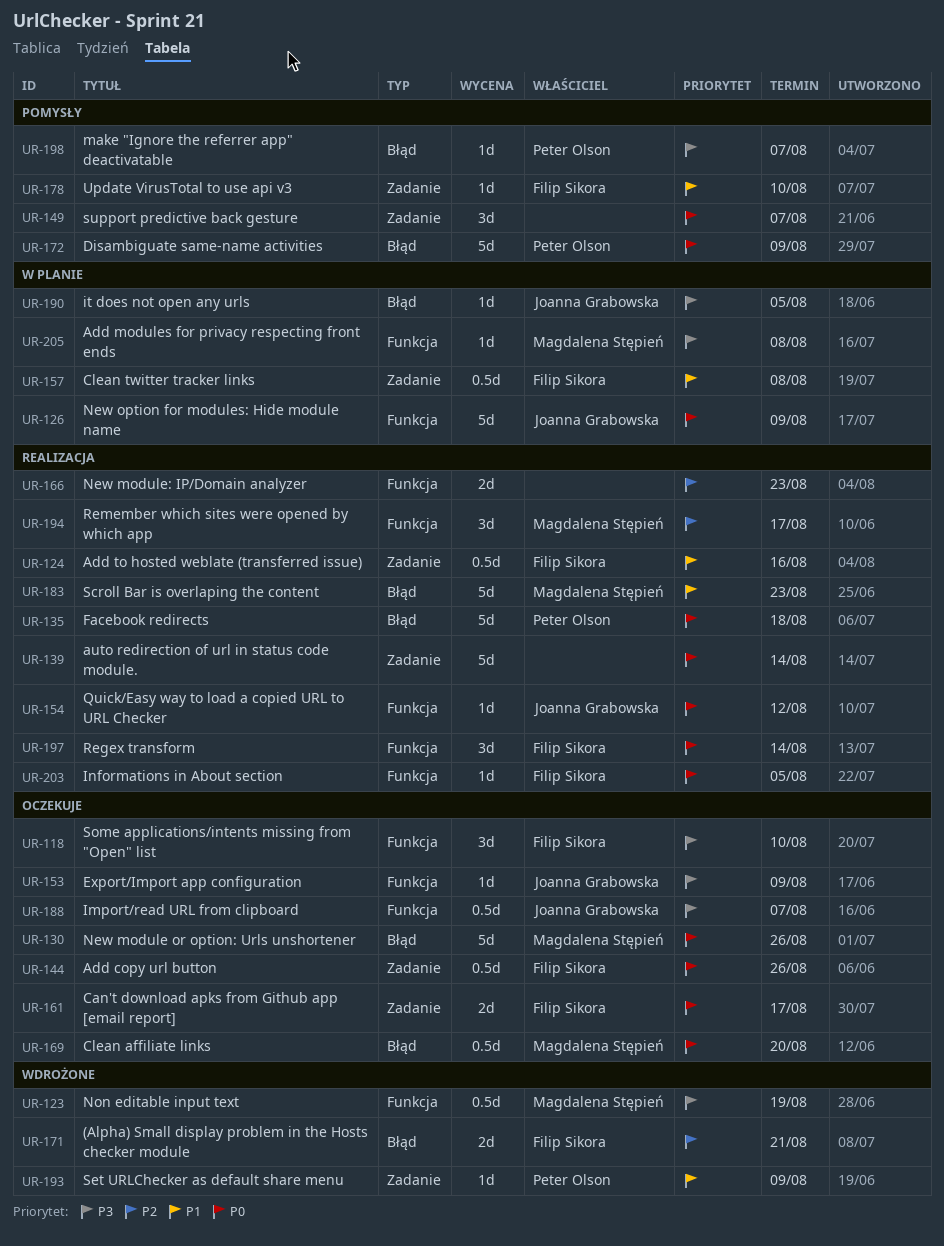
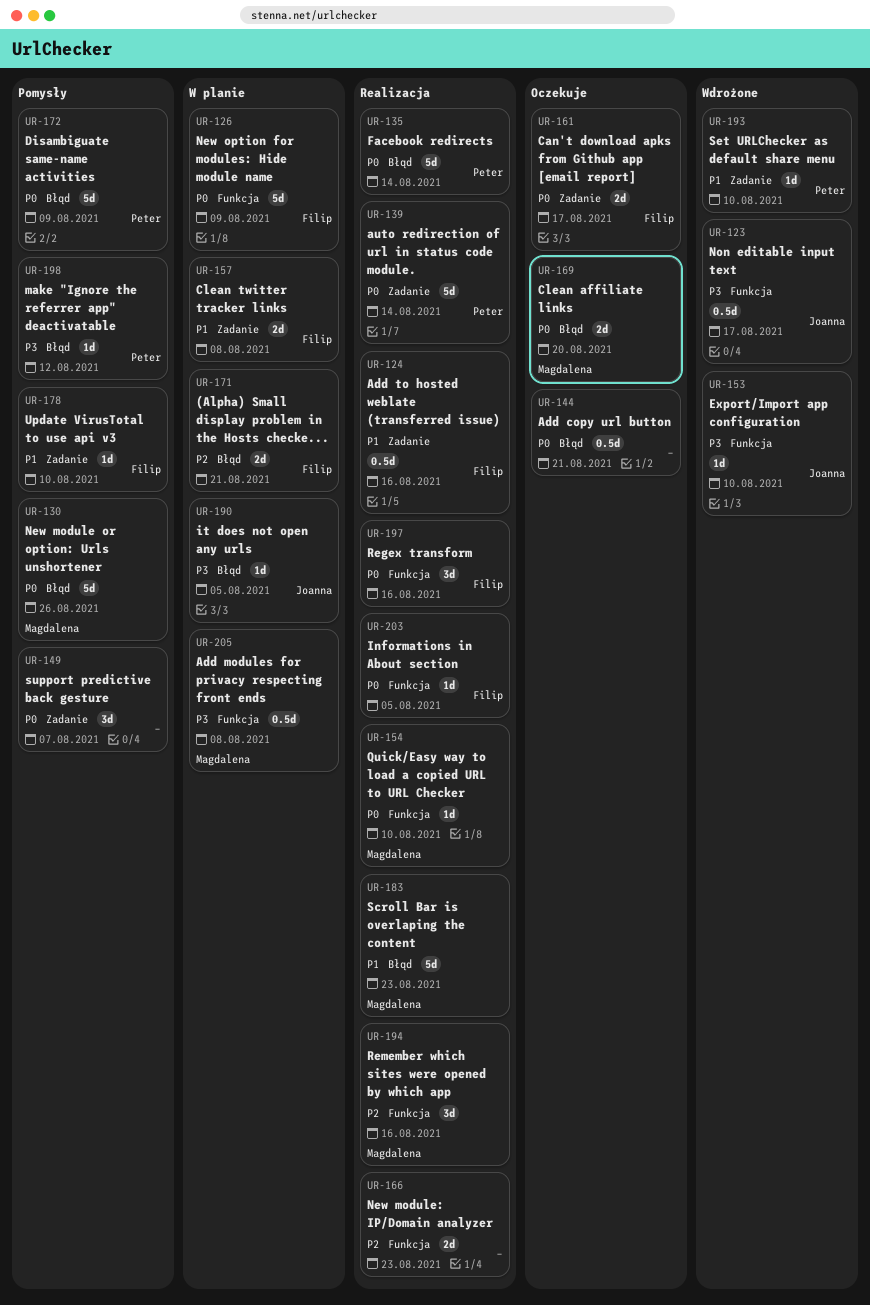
UR-118: present -> none
UR-123, owner: Magdalena Stępień -> Joanna Grabowska
UR-123, due: Aug 19 -> Aug 17
UR-126, owner: Joanna Grabowska -> Filip Sikora
UR-130, status: Oczekuje -> Pomysły
UR-135, due: Aug 18 -> Aug 14
UR-139, owner: none -> Peter Olson
UR-144, owner: Filip Sikora -> none
UR-144, label: Zadanie -> Błąd
UR-144, due: Aug 26 -> Aug 21
UR-153, status: Oczekuje -> Wdrożone
UR-153, due: Aug 9 -> Aug 10
UR-154, owner: Joanna Grabowska -> Magdalena Stępień
UR-154, due: Aug 12 -> Aug 10
UR-157, estimate: 0.5d -> 2d
UR-169, estimate: 0.5d -> 2d
UR-171, status: Wdrożone -> W planie
UR-188: present -> none
UR-193, due: Aug 9 -> Aug 10
UR-194, due: Aug 17 -> Aug 16
UR-197, due: Aug 14 -> Aug 16
UR-198, due: Aug 7 -> Aug 12
UR-205, estimate: 1d -> 0.5d

